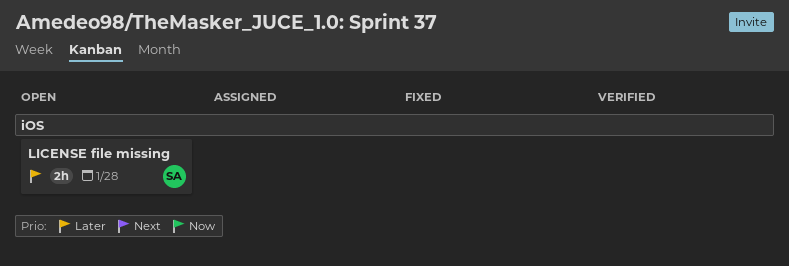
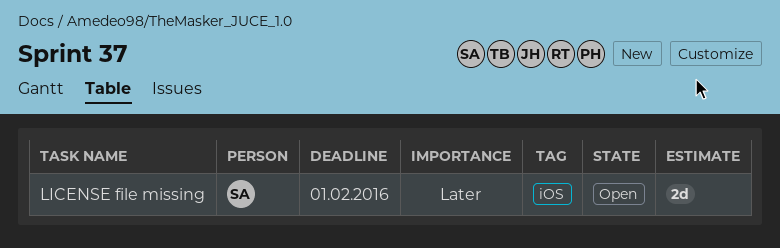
LICENSE file missing, estimate: 2h -> 2d
LICENSE file missing, due: Jan 28 -> Feb 1

